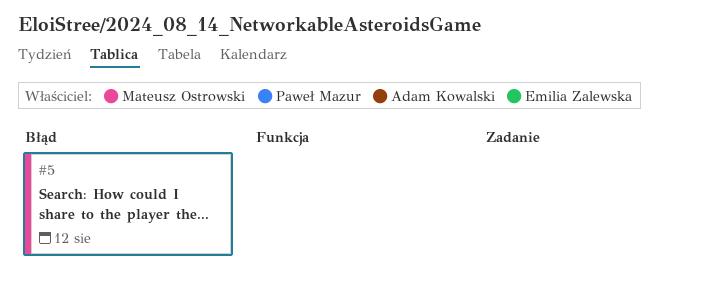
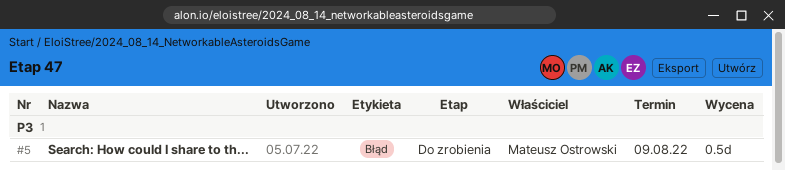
#5, due: Aug 12 -> Aug 9

